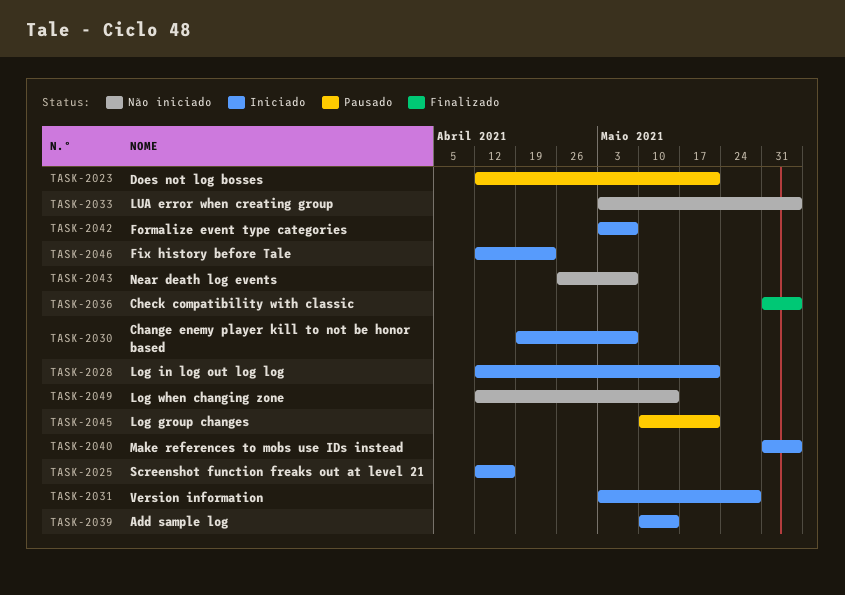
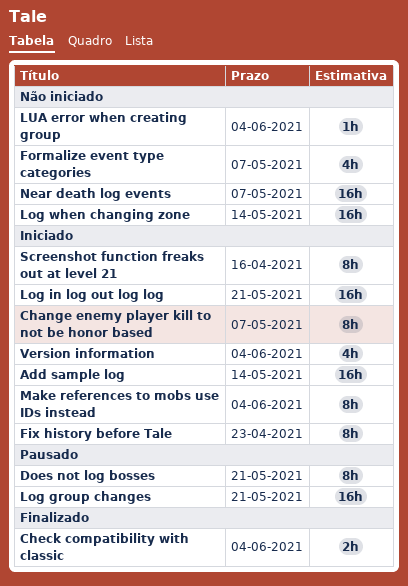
Formalize event type categories, status: Iniciado -> Não iniciado
Version information, due: May 28 -> Jun 4

